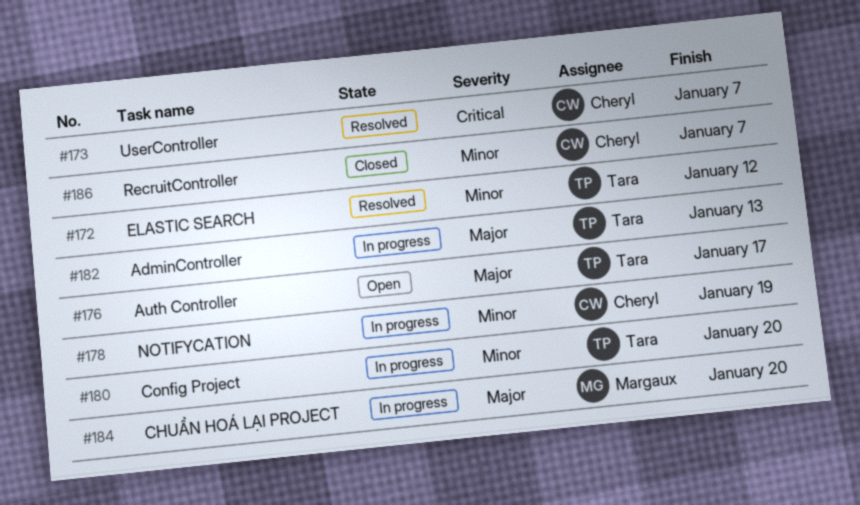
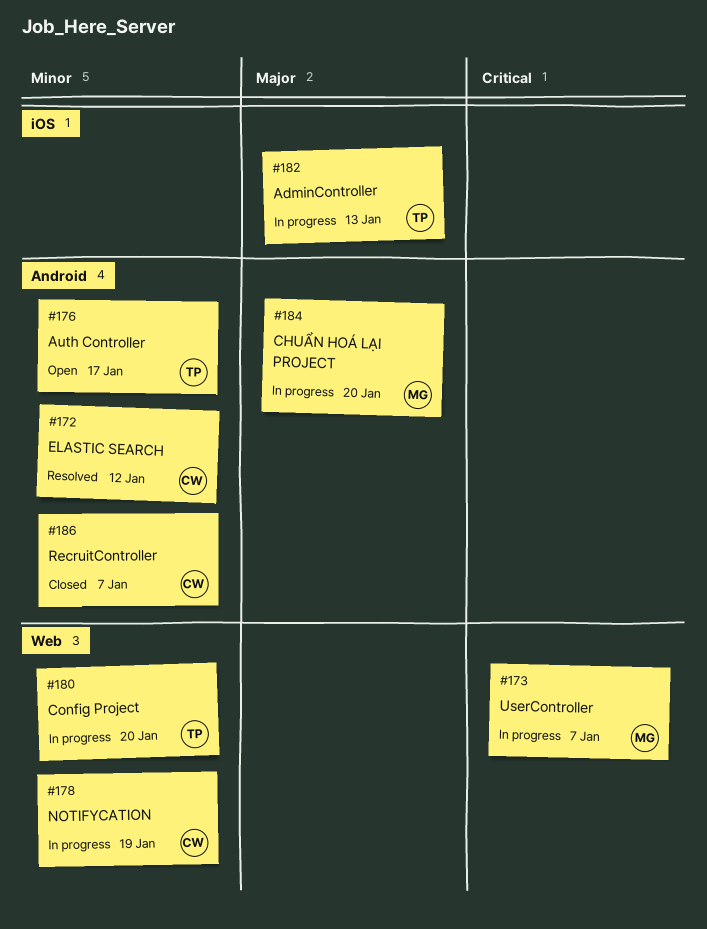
#172, owner: Tara -> Cheryl
#173, status: Resolved -> In progress
#173, owner: Cheryl -> Margaux
#176, priority: Major -> Minor

